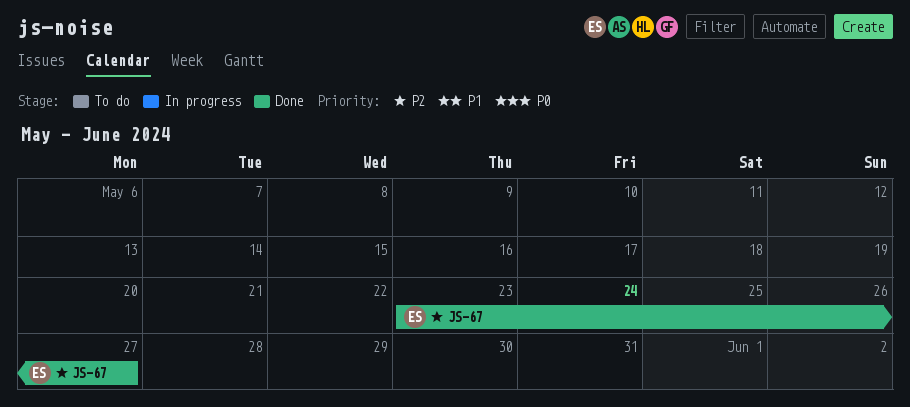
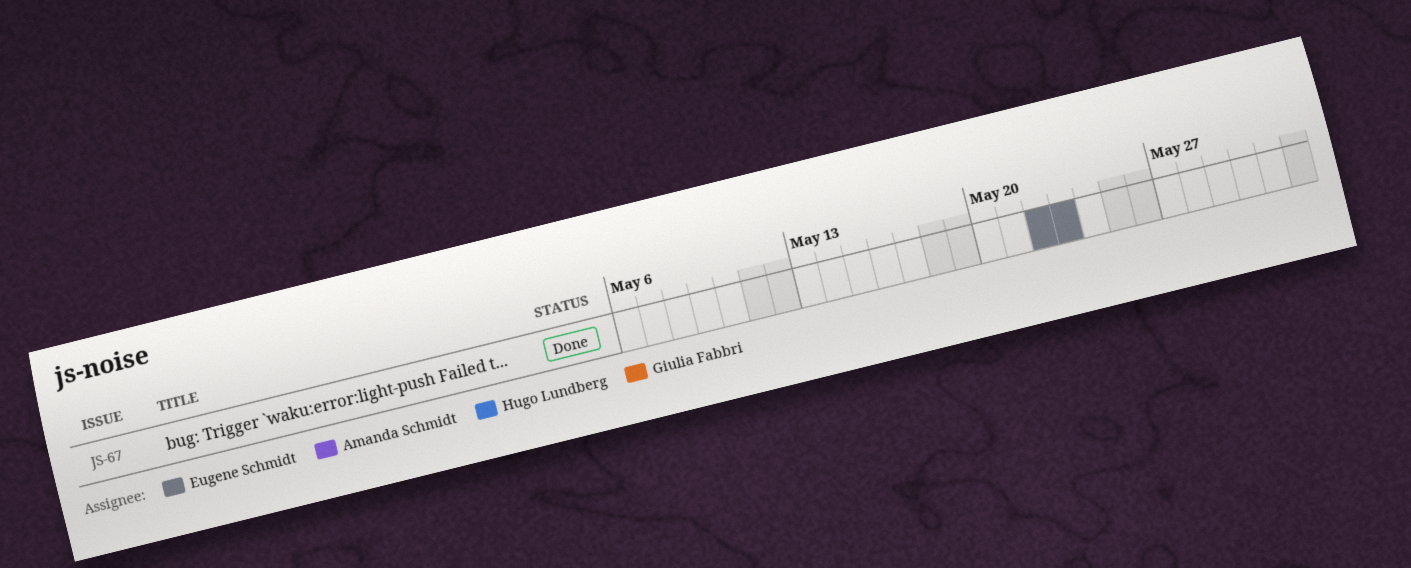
JS-67, start: May 23 -> May 22
JS-67, due: May 27 -> May 23

